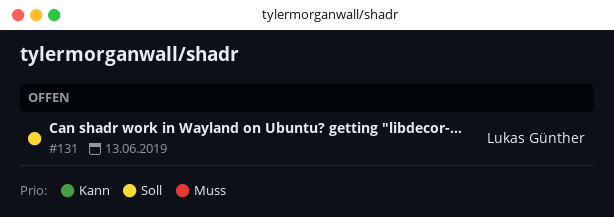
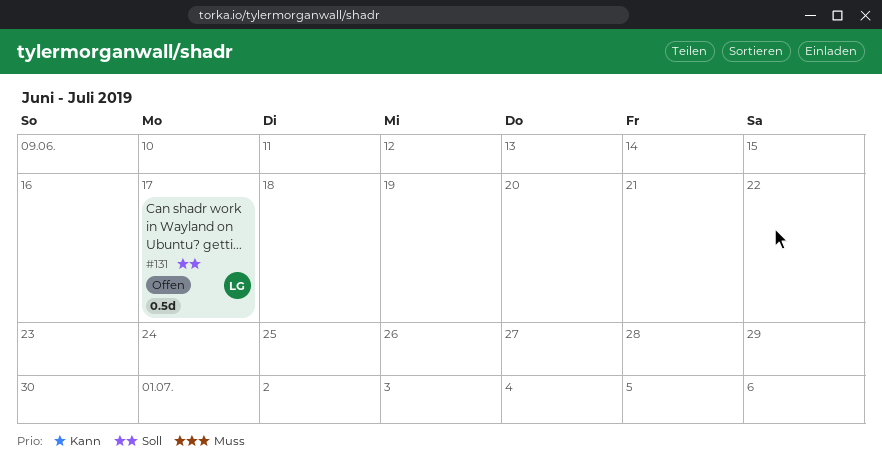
#131, due: Jun 13 -> Jun 17

